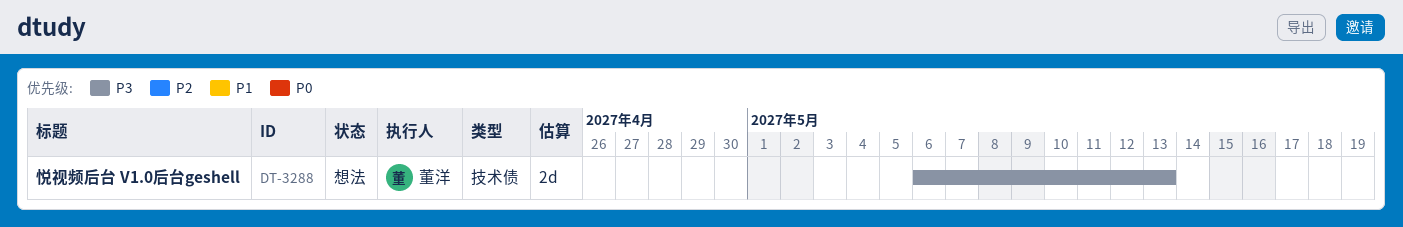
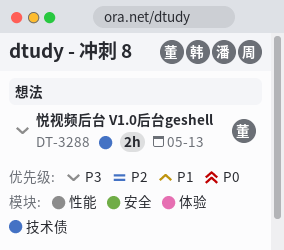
DT-3288, estimate: 2d -> 2h

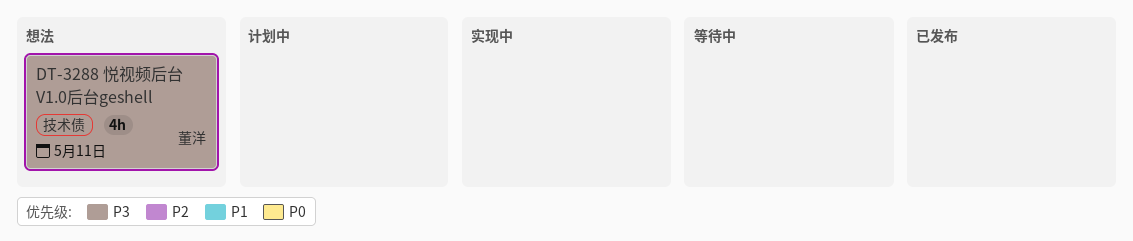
DT-3288, estimate: 2h -> 4h
DT-3288, due: May 13 -> May 11

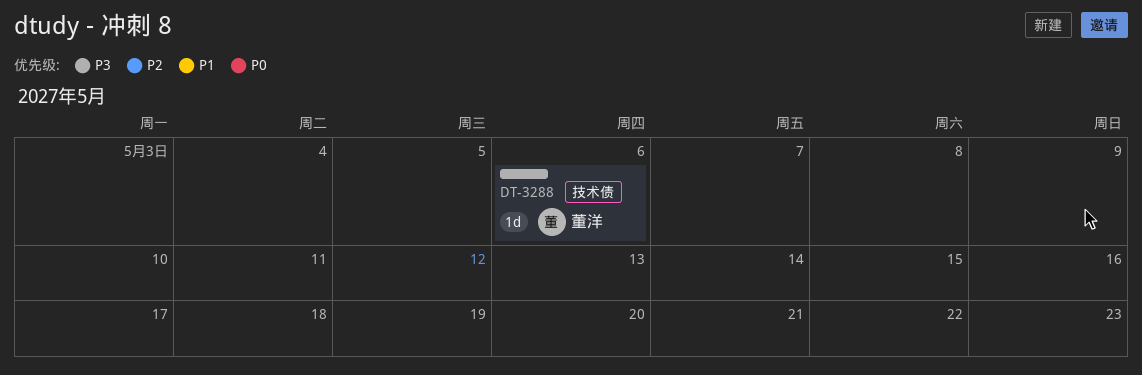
DT-3288, estimate: 4h -> 1d
DT-3288, due: May 11 -> May 6

